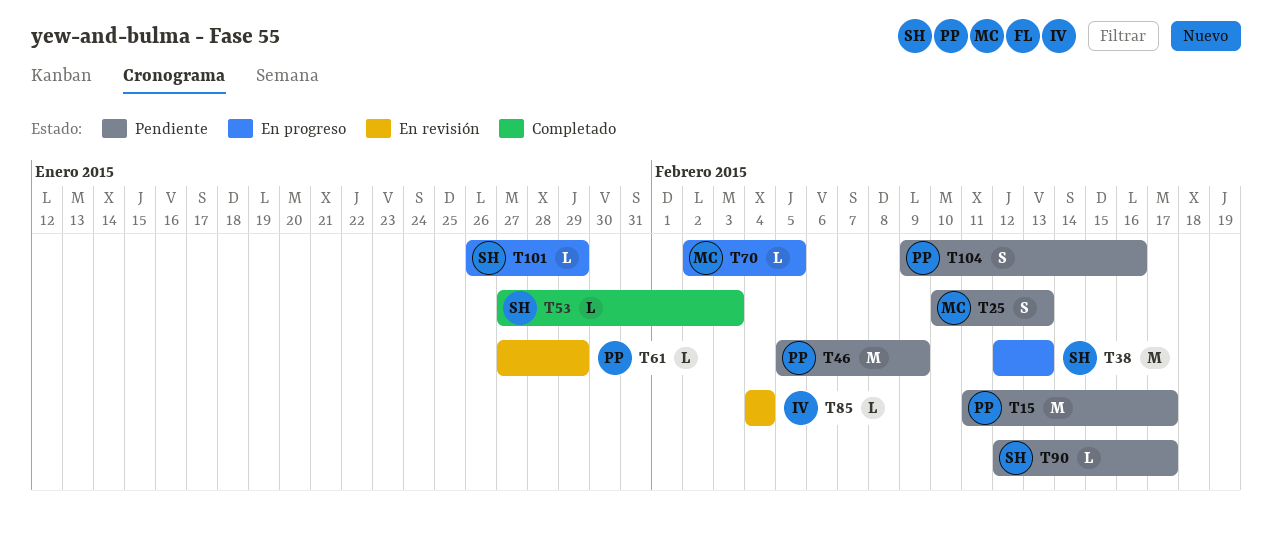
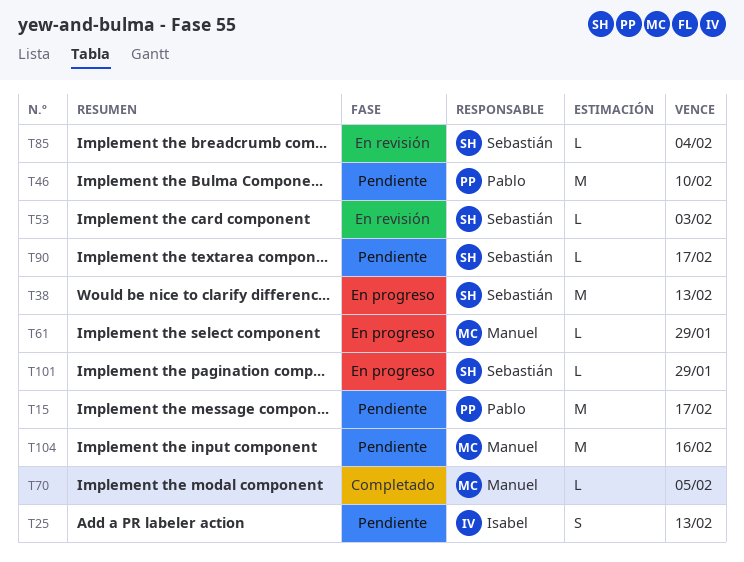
T25, owner: Manuel -> Isabel
T46, due: Feb 9 -> Feb 10
T53, status: Completado -> En revisión
T61, status: En revisión -> En progreso
T61, owner: Pablo -> Manuel
T70, status: En progreso -> Completado
T85, owner: Isabel -> Sebastián
T104, owner: Pablo -> Manuel
T104, estimate: S -> M

